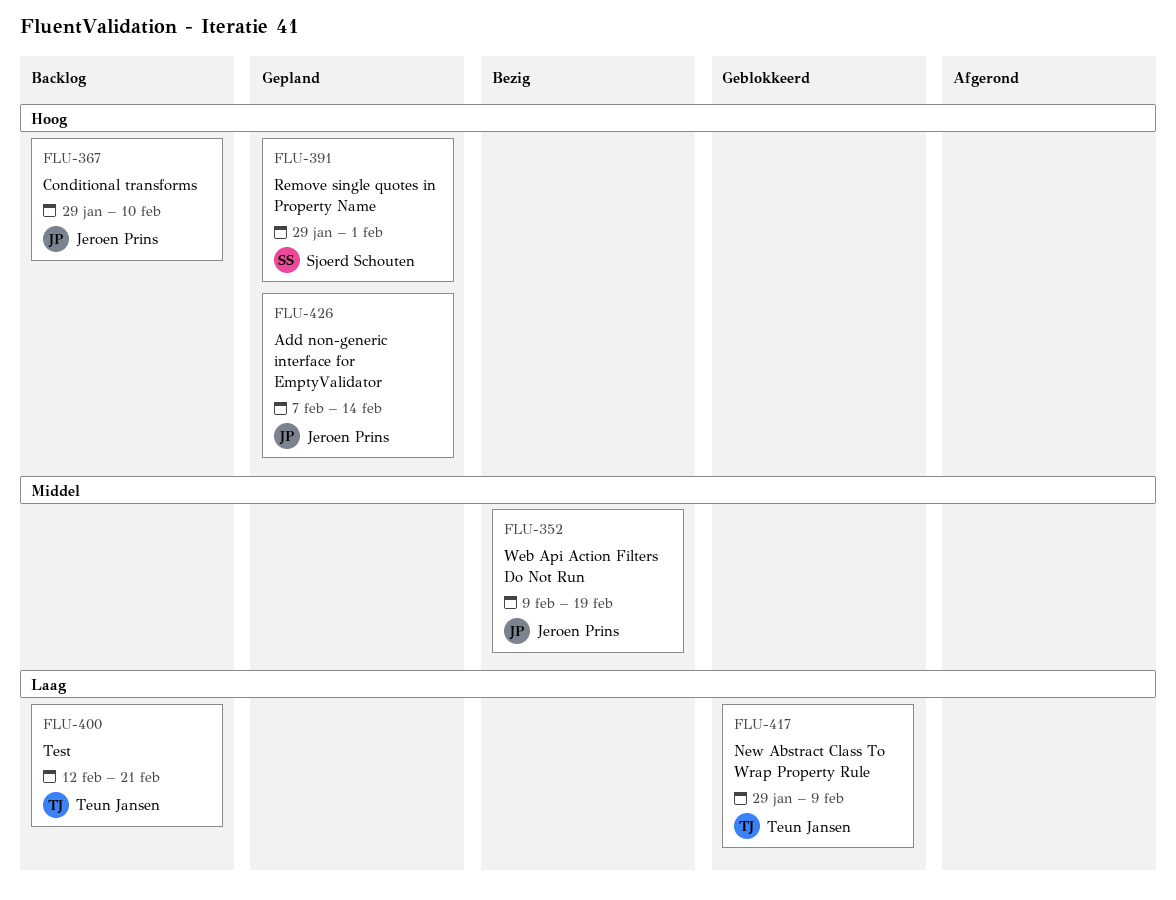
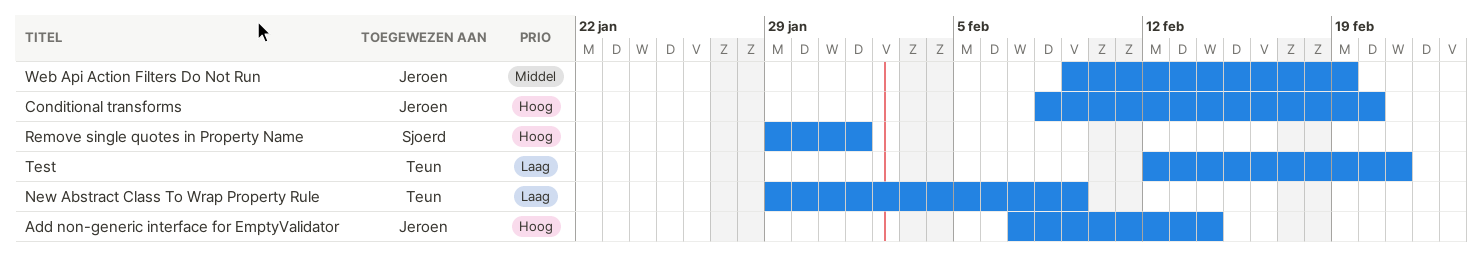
Conditional transforms, start: Jan 29 -> Feb 8
Conditional transforms, due: Feb 10 -> Feb 20

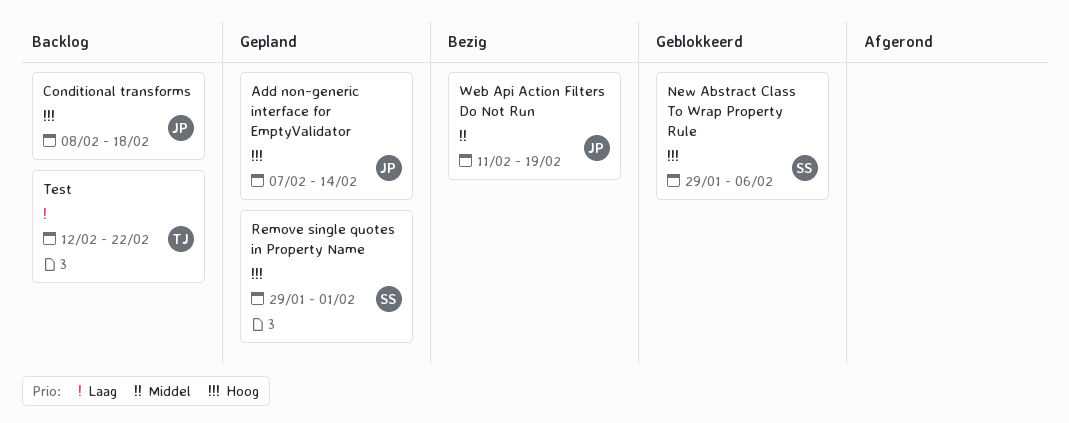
Conditional transforms, due: Feb 20 -> Feb 18
New Abstract Class To Wrap Property Rule, owner: Teun -> Sjoerd
New Abstract Class To Wrap Property Rule, priority: Laag -> Hoog
New Abstract Class To Wrap Property Rule, due: Feb 9 -> Feb 6
Test, due: Feb 21 -> Feb 22
Web Api Action Filters Do Not Run, start: Feb 9 -> Feb 11

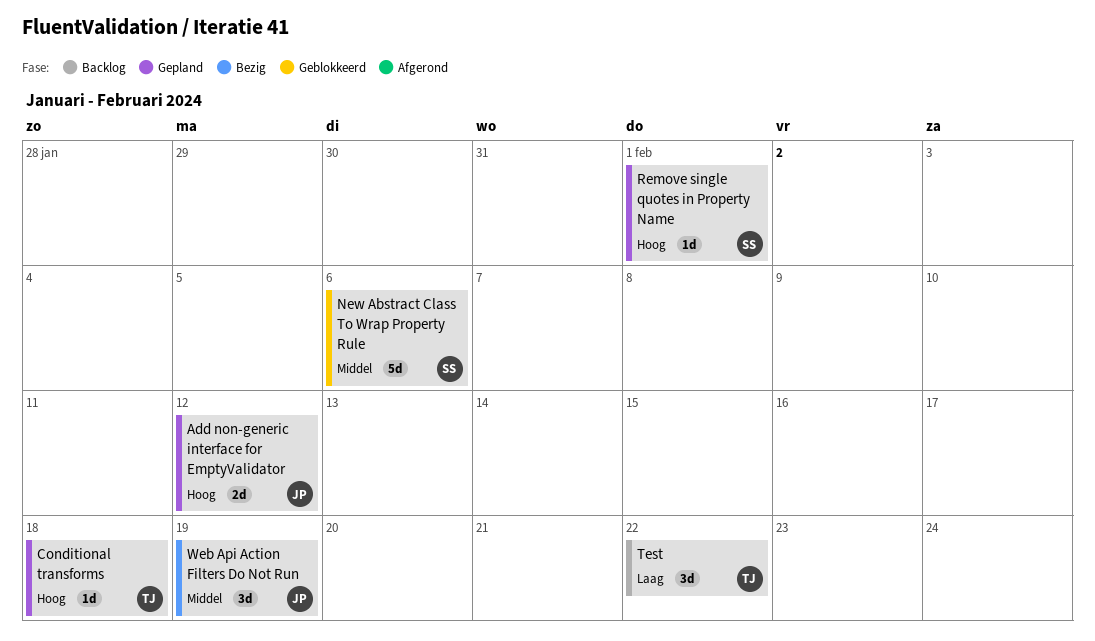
Add non-generic interface for EmptyValidator, due: Feb 14 -> Feb 12
Conditional transforms, status: Backlog -> Gepland
Conditional transforms, owner: JP -> TJ
New Abstract Class To Wrap Property Rule, priority: Hoog -> Middel

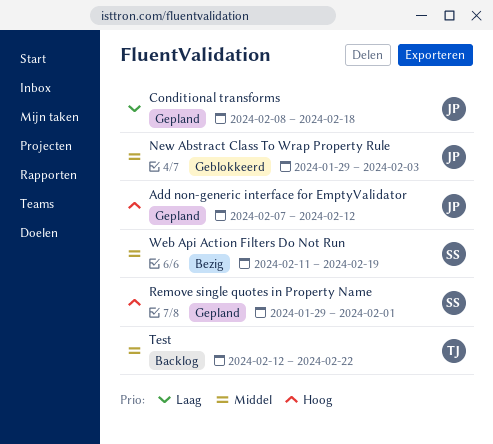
Conditional transforms, owner: TJ -> JP
Conditional transforms, priority: Hoog -> Laag
New Abstract Class To Wrap Property Rule, owner: SS -> JP
New Abstract Class To Wrap Property Rule, due: Feb 6 -> Feb 3
Test, priority: Laag -> Middel
Web Api Action Filters Do Not Run, owner: JP -> SS

